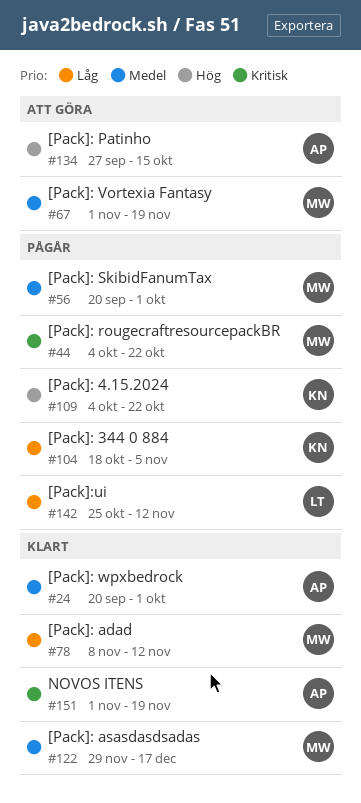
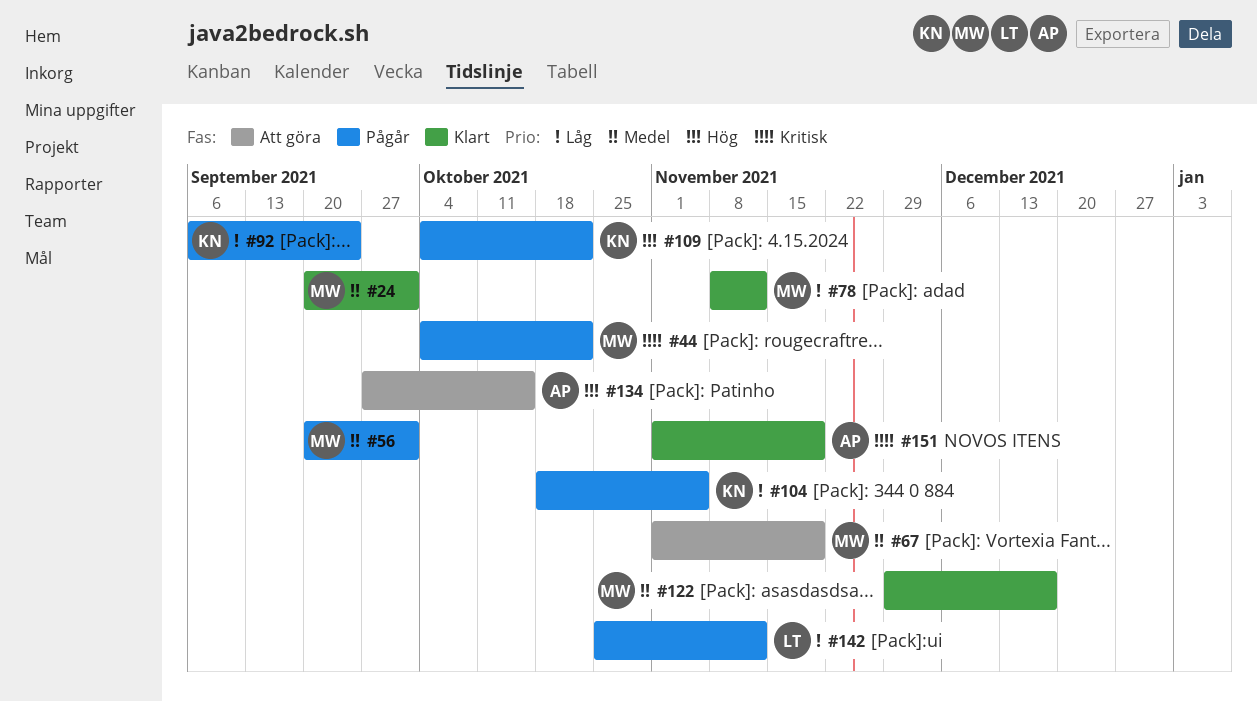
#24, owner: AP -> MW
#92: none -> present

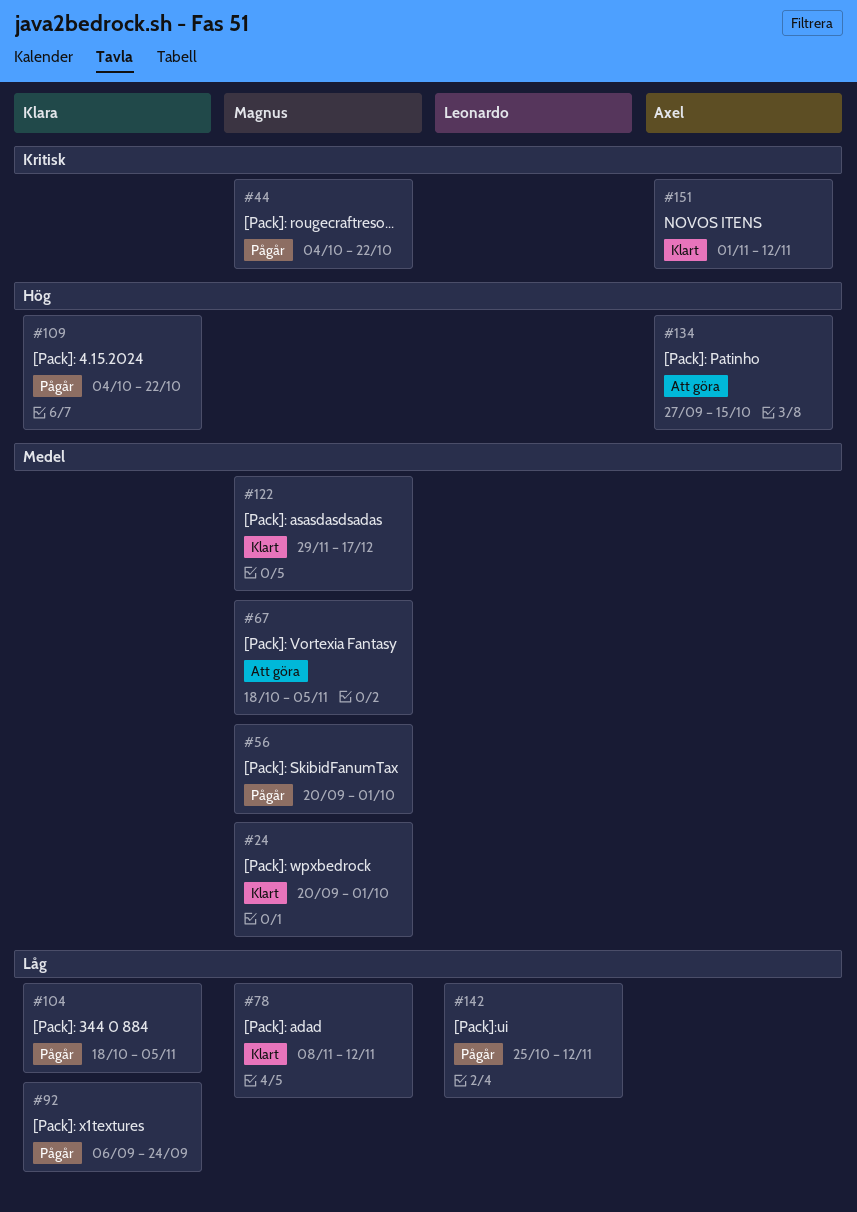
#67, start: Nov 1 -> Oct 18
#67, due: Nov 19 -> Nov 5
#151, due: Nov 19 -> Nov 12

